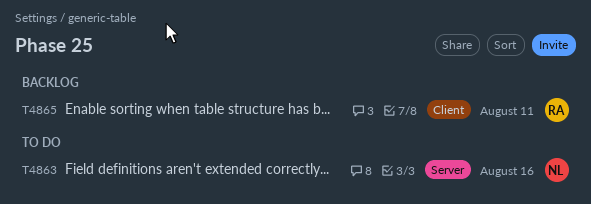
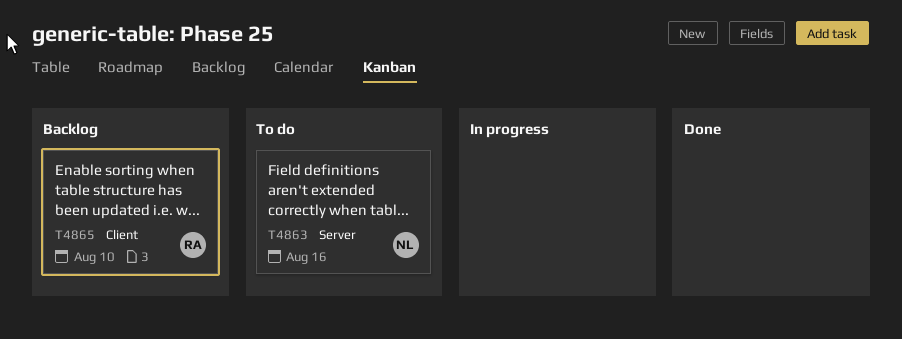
T4865, due: Aug 11 -> Aug 10

